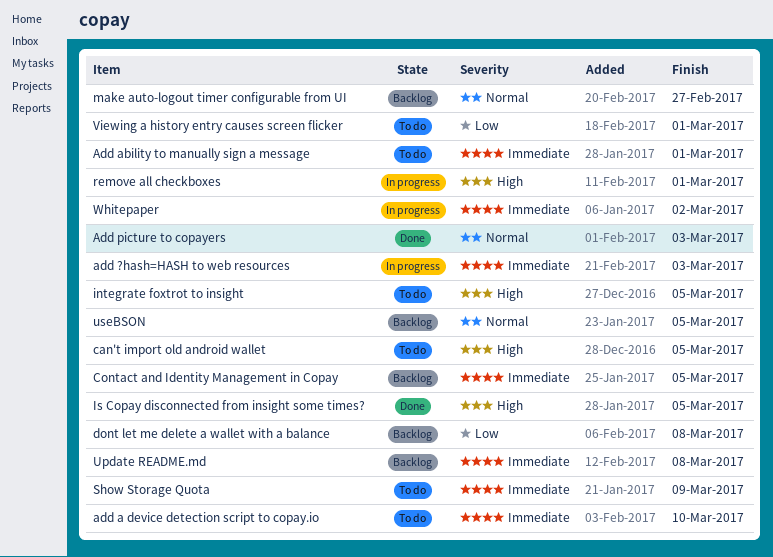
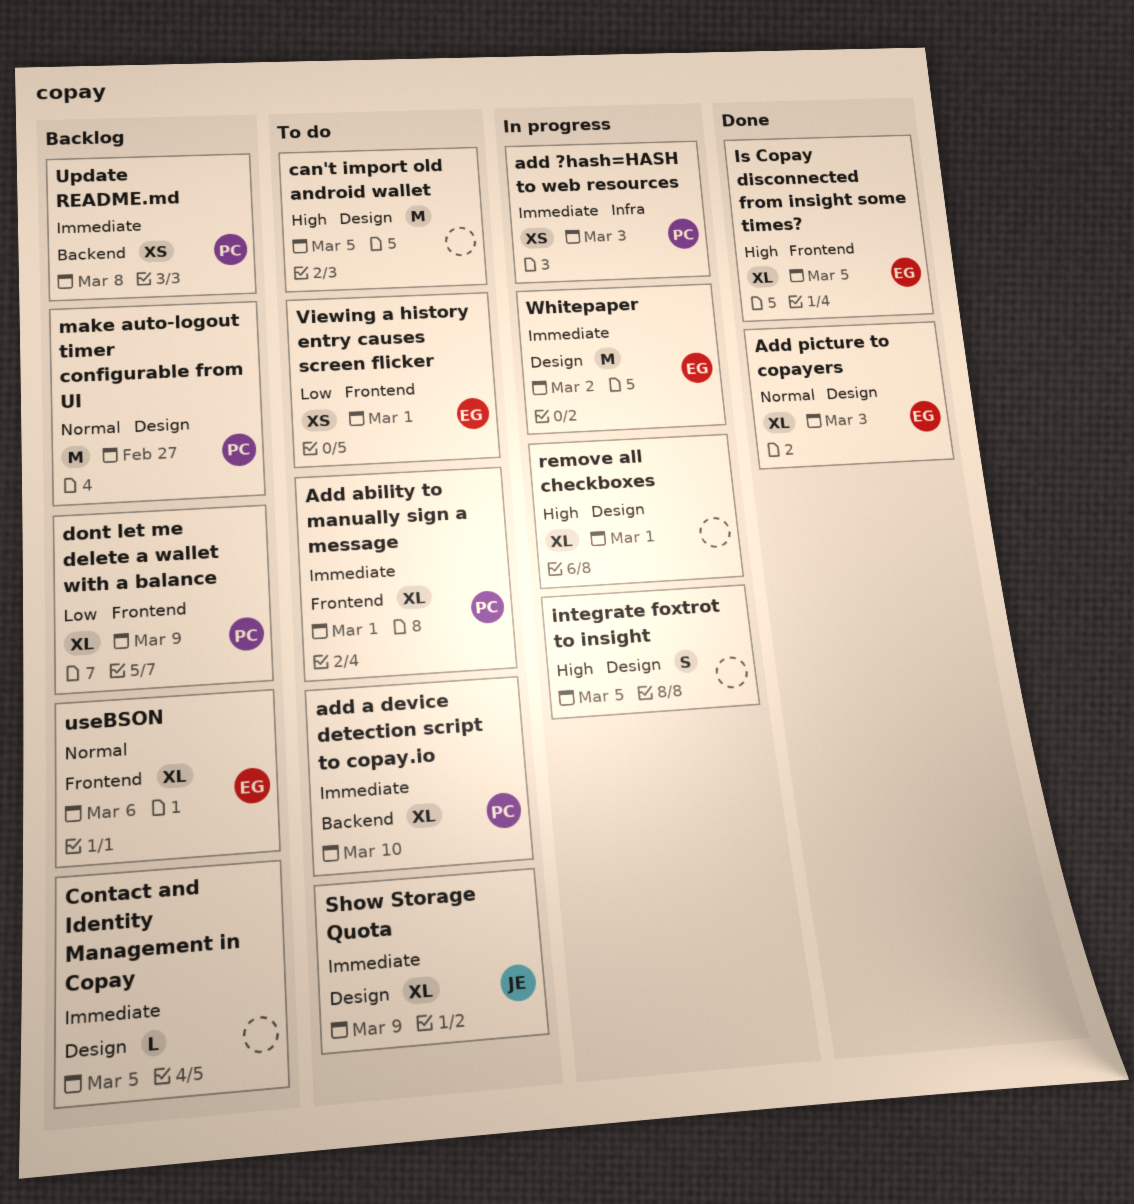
dont let me delete a wallet with a balance, due: Mar 8 -> Mar 9
integrate foxtrot to insight, status: To do -> In progress
useBSON, due: Mar 5 -> Mar 6

